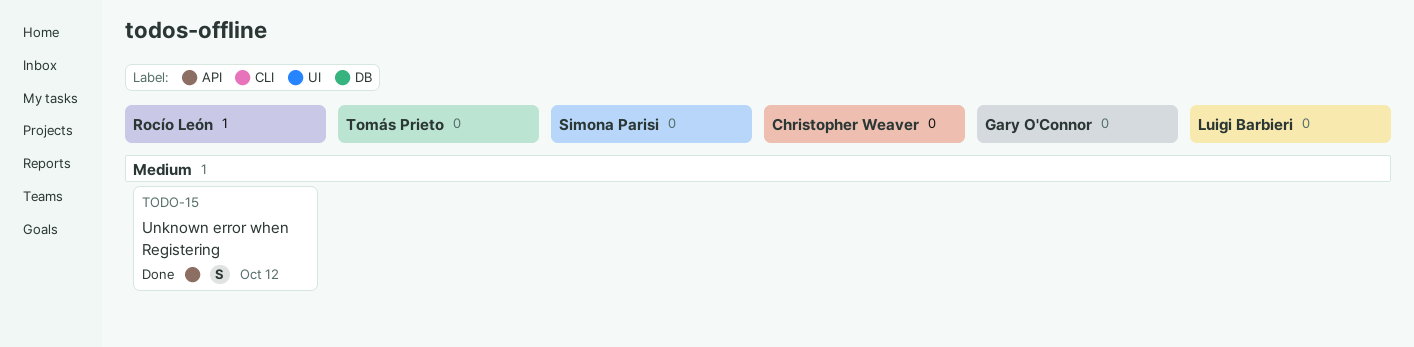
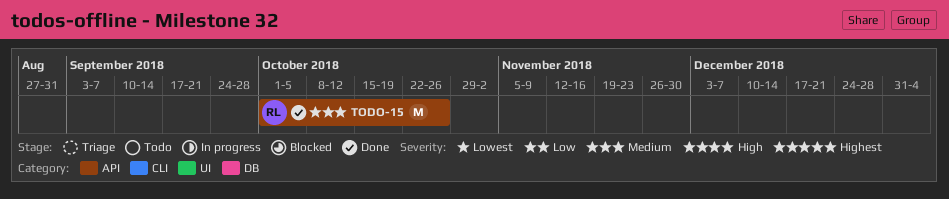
TODO-15, estimate: S -> M
TODO-15, due: Oct 12 -> Oct 26

